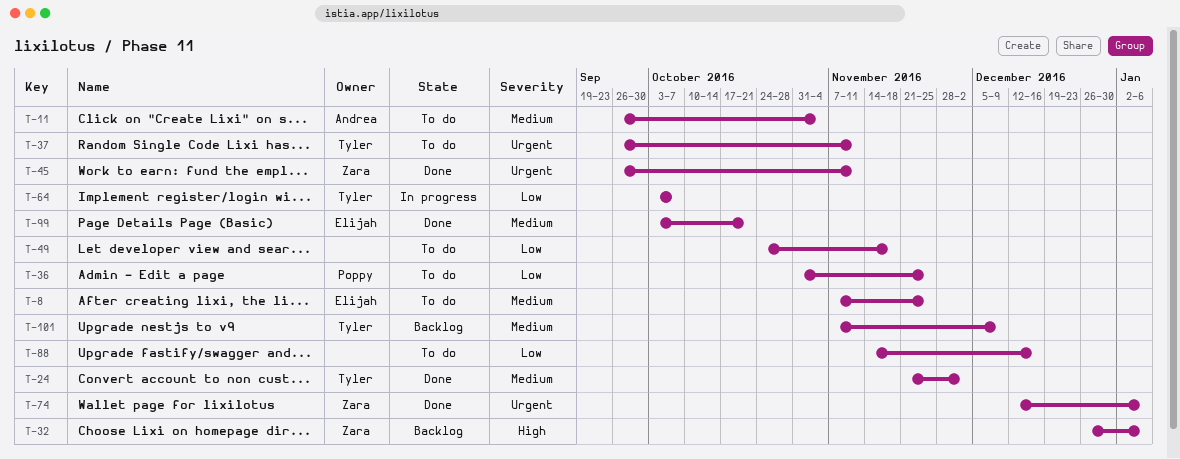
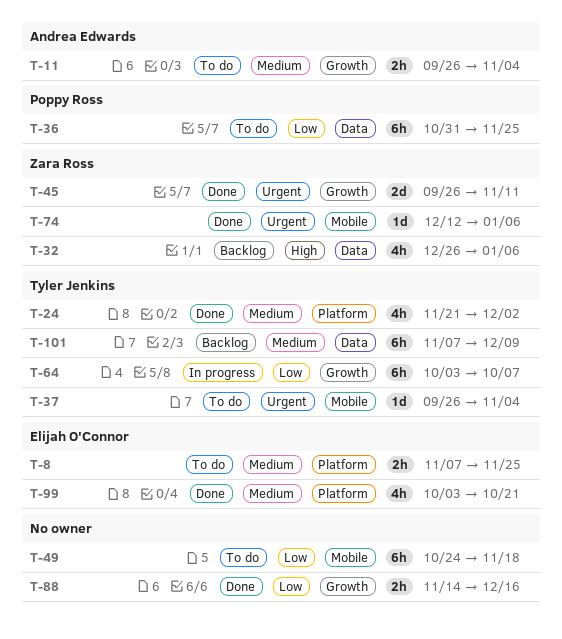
T-37, due: Nov 11 -> Nov 4
T-88, status: To do -> Done

